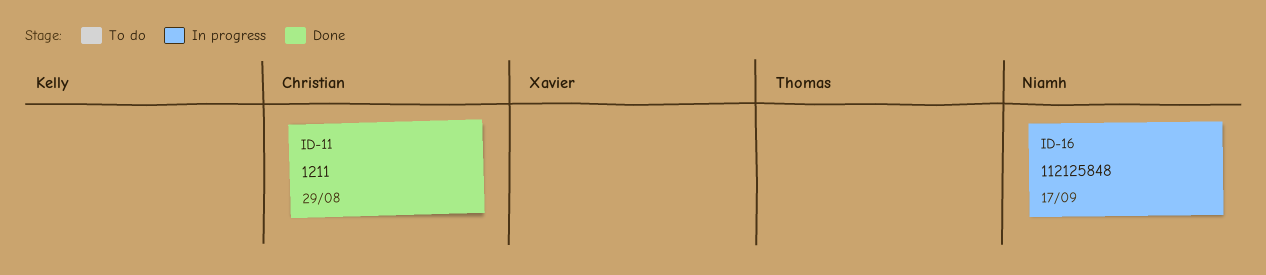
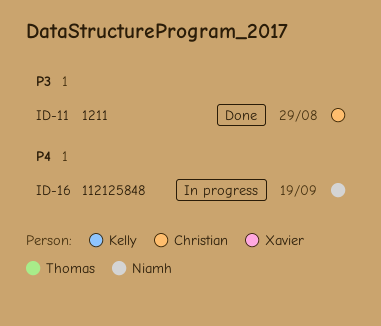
ID-16, due: Sep 17 -> Sep 19

